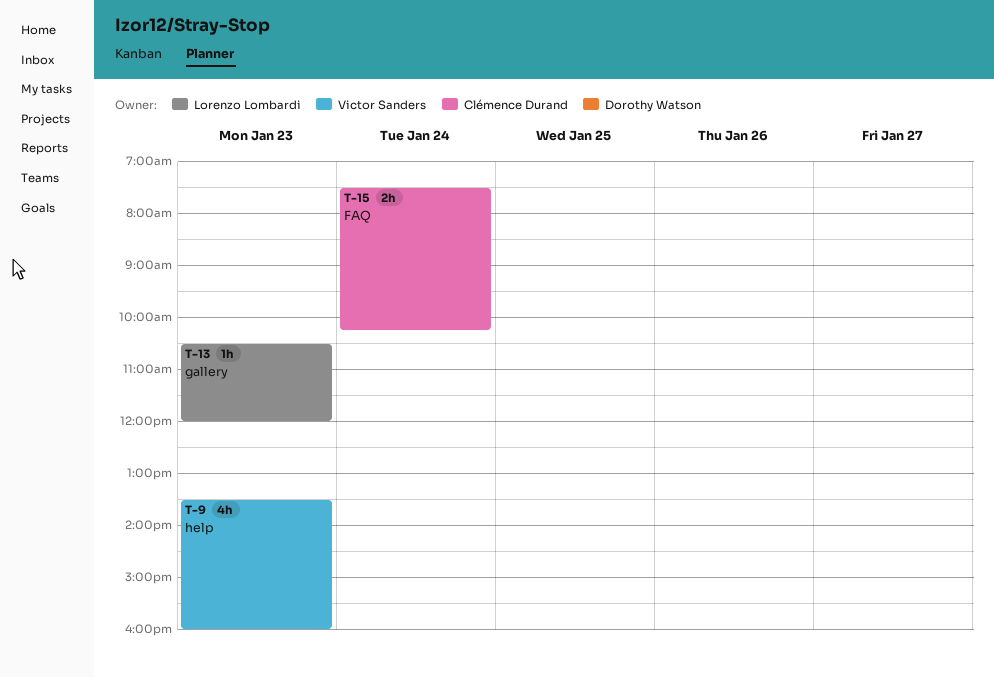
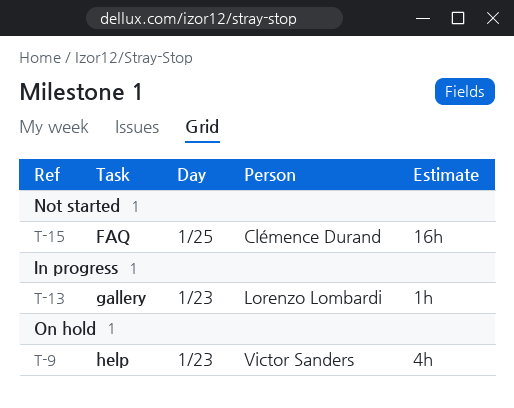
T-15, estimate: 2h -> 16h
T-15, day: Jan 24 -> Jan 25

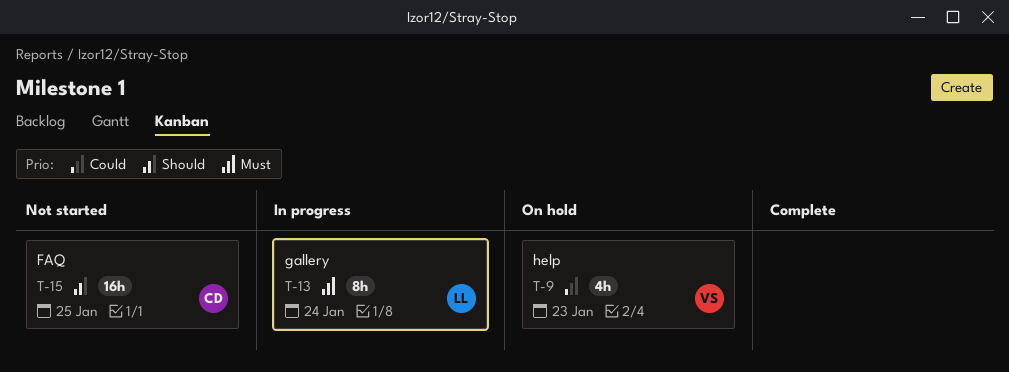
T-13, estimate: 1h -> 8h
T-13, day: Jan 23 -> Jan 24

